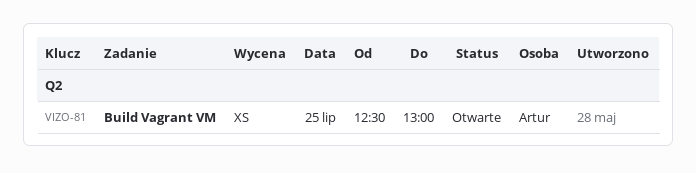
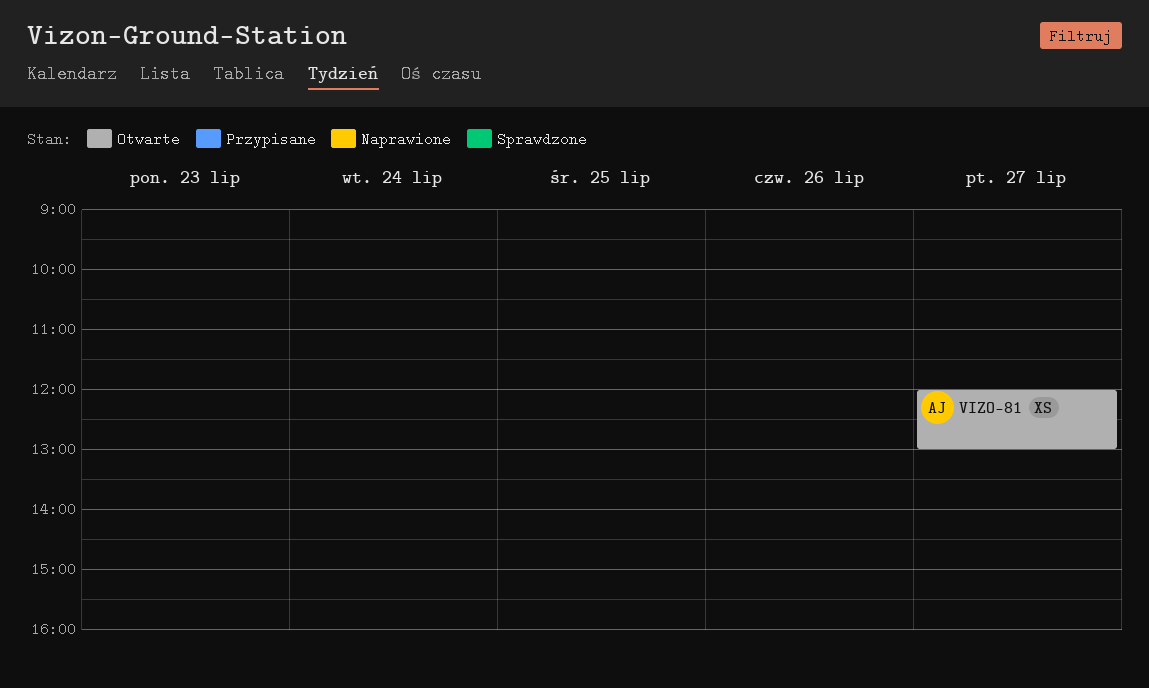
VIZO-81, day: Jul 25 -> Jul 27
VIZO-81, begins: 12:30 -> 12:00

